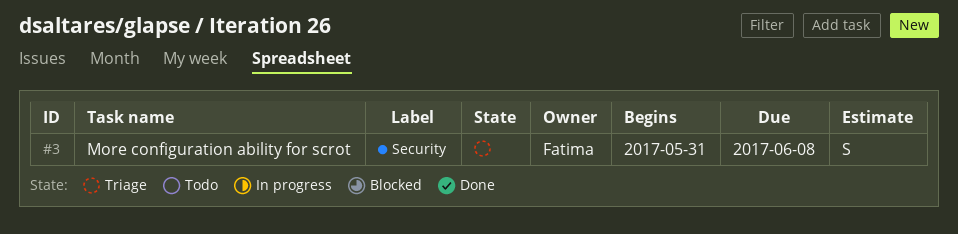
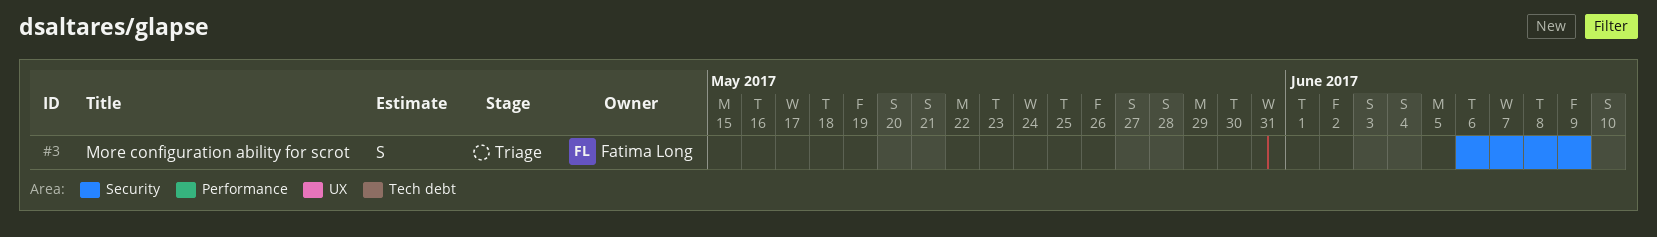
#3, start: May 31 -> Jun 6
#3, due: Jun 8 -> Jun 9

